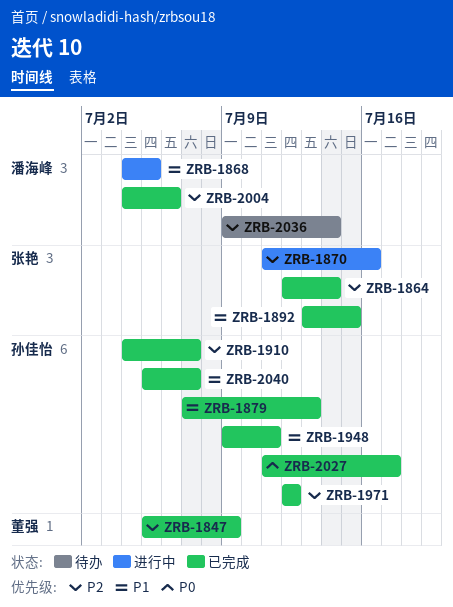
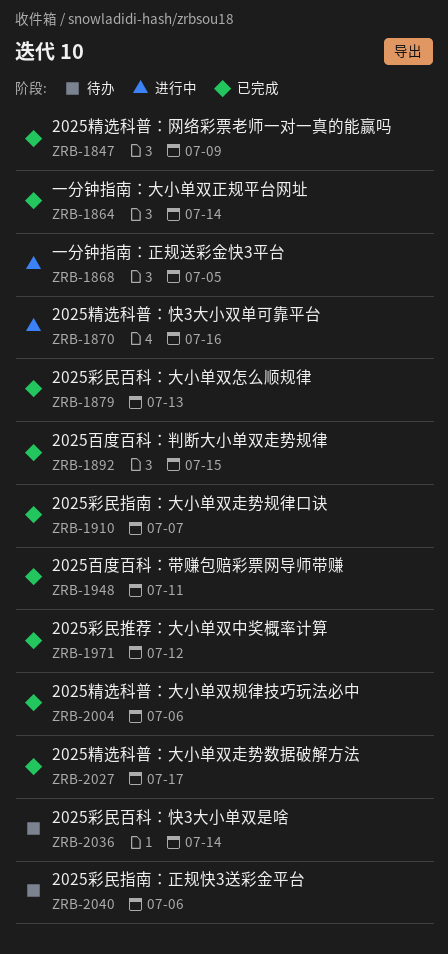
ZRB-2040, status: 已完成 -> 待办
ZRB-2040, due: Jul 7 -> Jul 6

